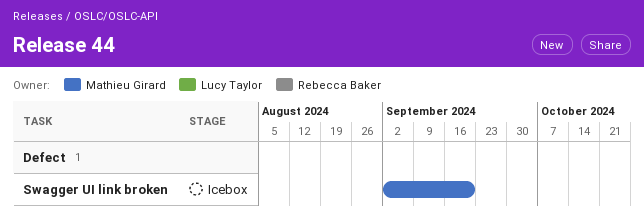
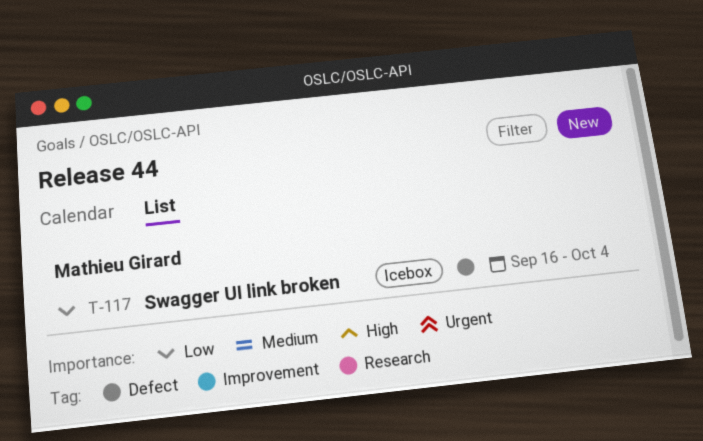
Swagger UI link broken, start: Sep 2 -> Sep 16
Swagger UI link broken, due: Sep 20 -> Oct 4

